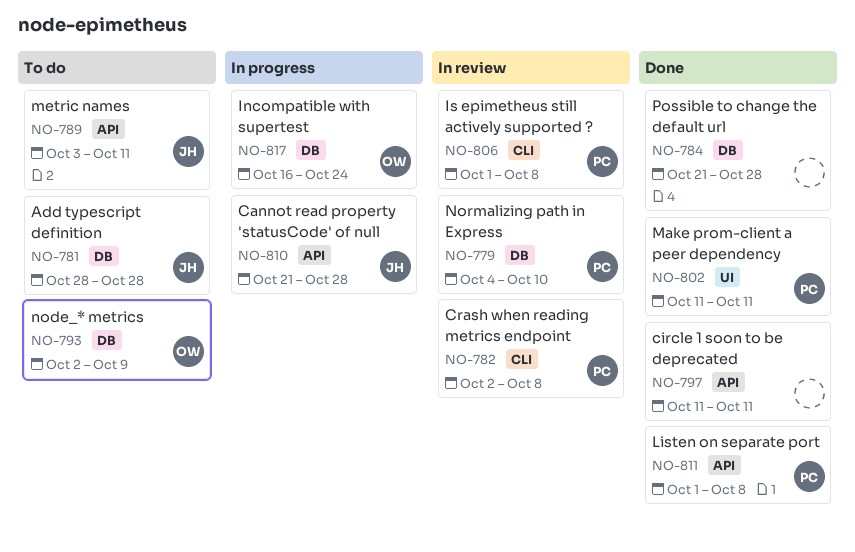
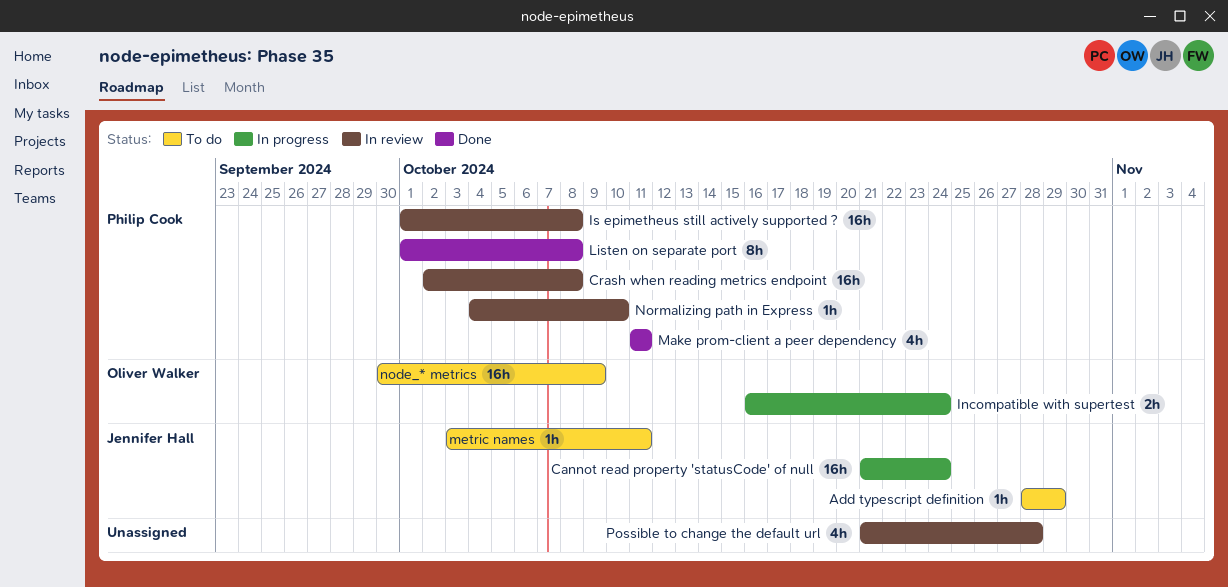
Add typescript definition, due: Oct 28 -> Oct 29
Cannot read property 'statusCode' of null, due: Oct 28 -> Oct 24
circle 1 soon to be deprecated: present -> none
node_* metrics, start: Oct 2 -> Sep 30
Possible to change the default url, status: Done -> In review

